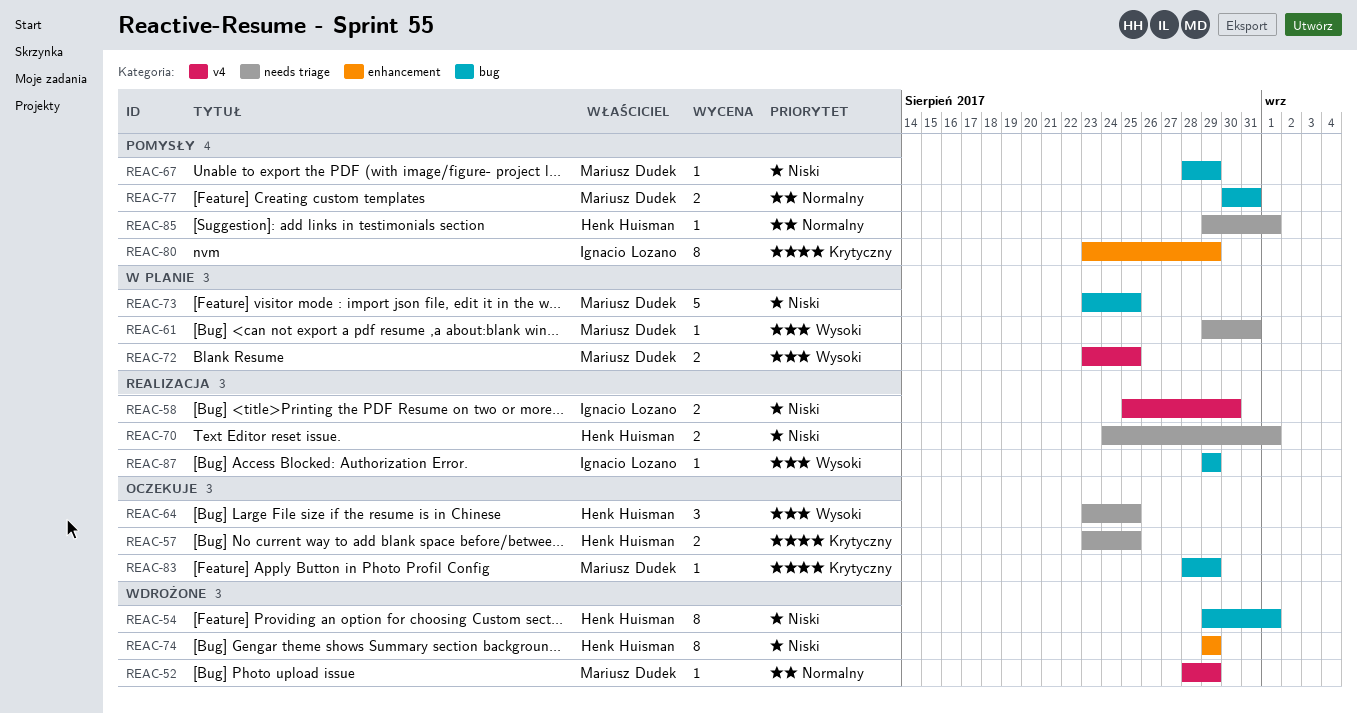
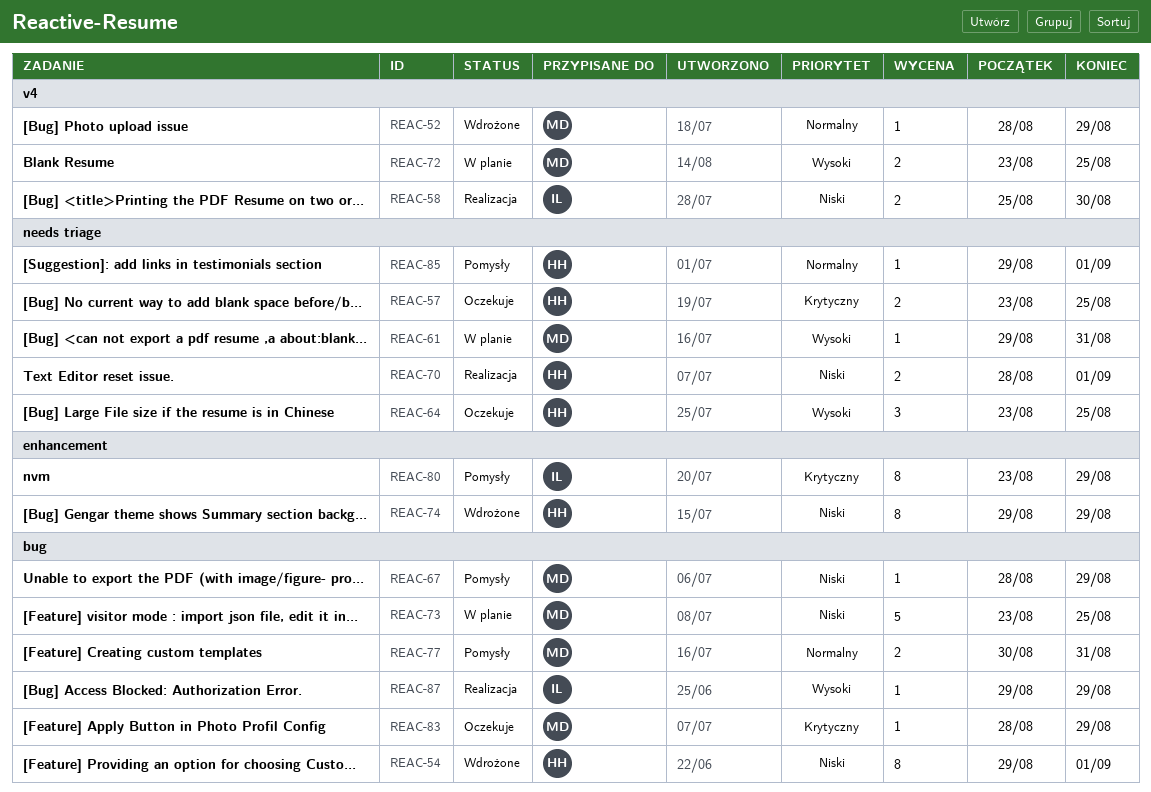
REAC-70, start: Aug 24 -> Aug 28

